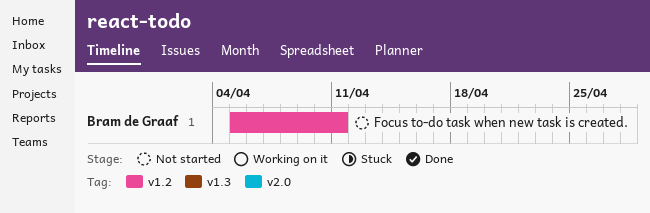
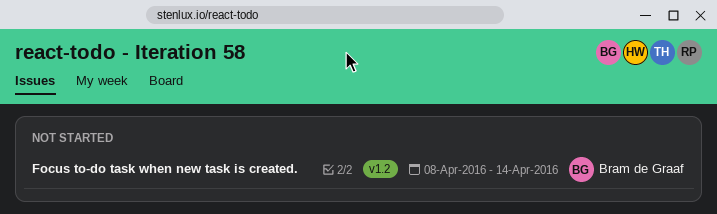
Focus to-do task when new task is created., start: Apr 5 -> Apr 8
Focus to-do task when new task is created., due: Apr 11 -> Apr 14

